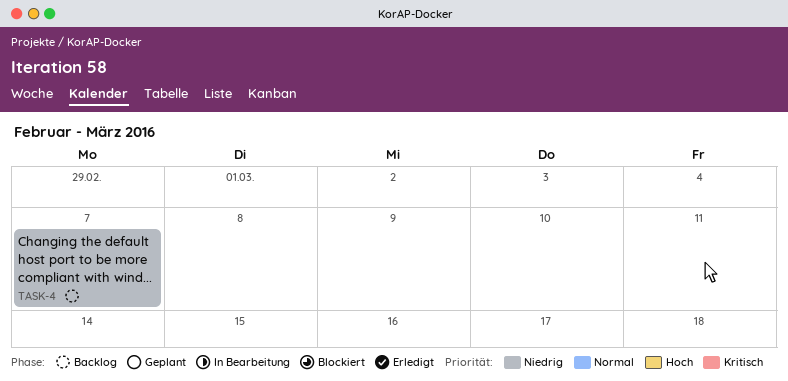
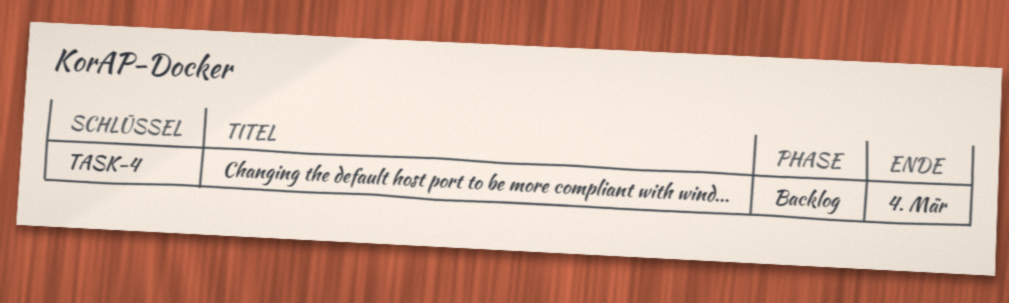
TASK-4, due: Mar 7 -> Mar 4

